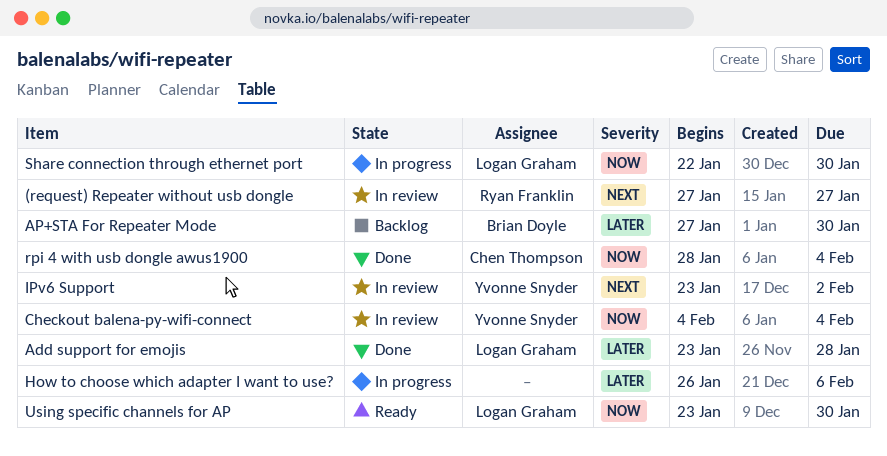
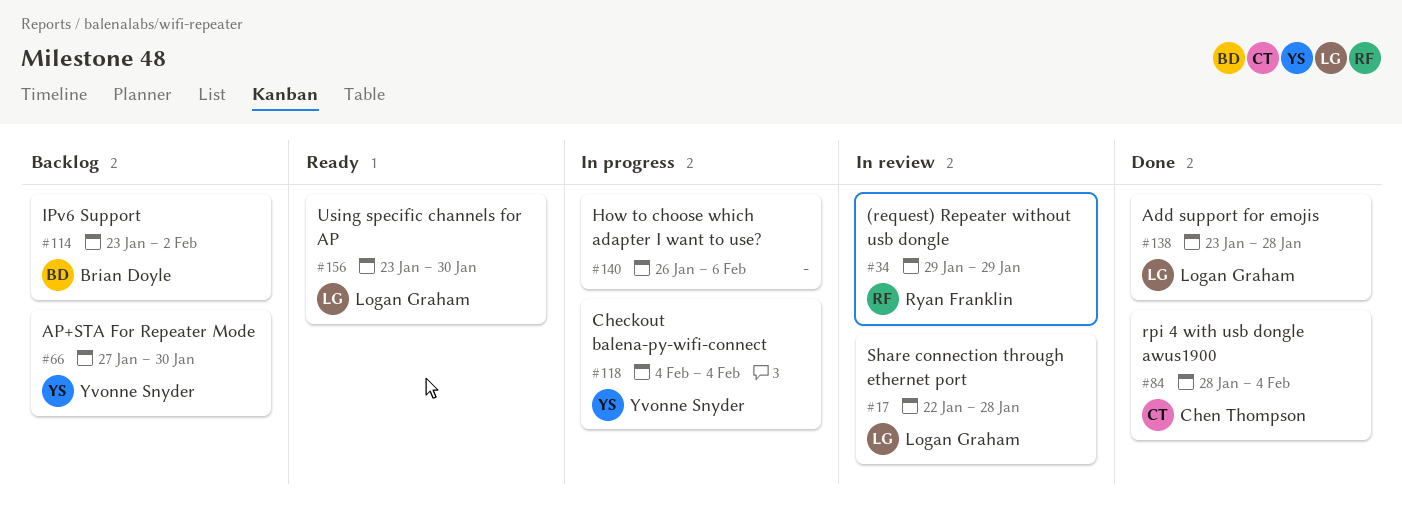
(request) Repeater without usb dongle, start: Jan 27 -> Jan 29
(request) Repeater without usb dongle, due: Jan 27 -> Jan 29
AP+STA For Repeater Mode, owner: Brian Doyle -> Yvonne Snyder
Checkout balena-py-wifi-connect, status: In review -> In progress
IPv6 Support, status: In review -> Backlog
IPv6 Support, owner: Yvonne Snyder -> Brian Doyle
Share connection through ethernet port, status: In progress -> In review
Share connection through ethernet port, due: Jan 30 -> Jan 28

